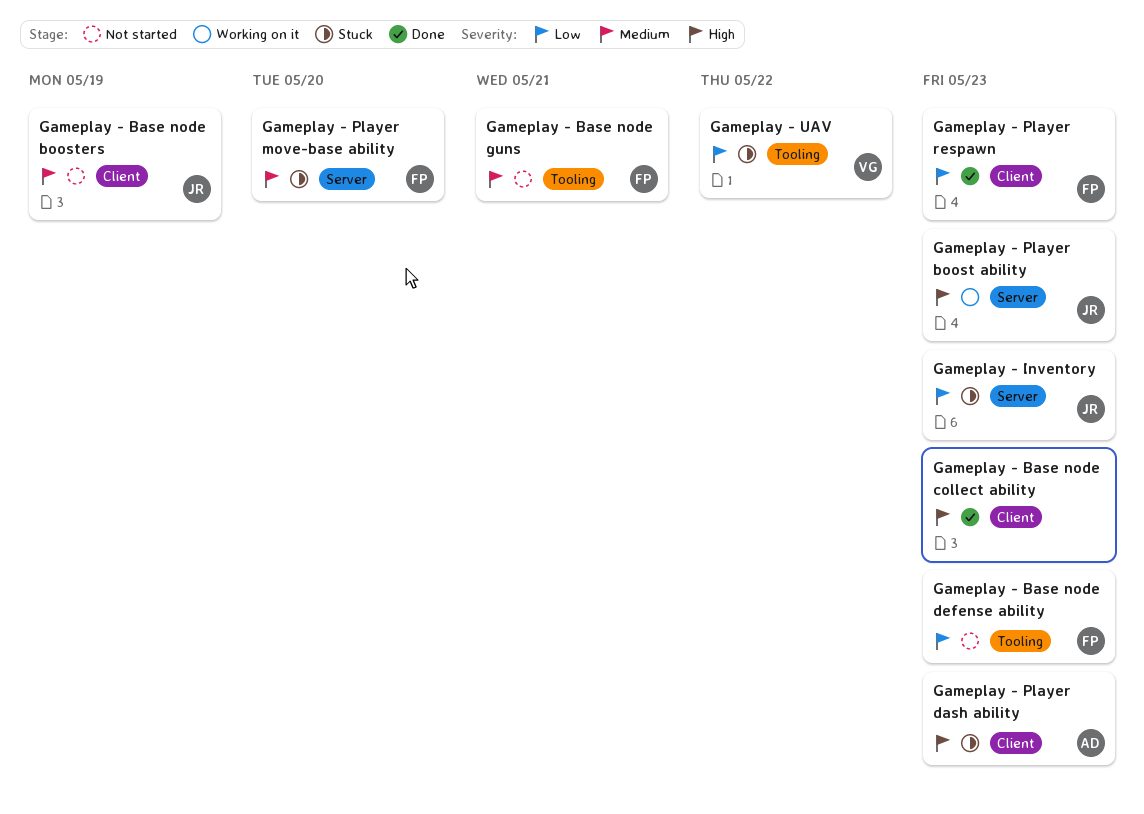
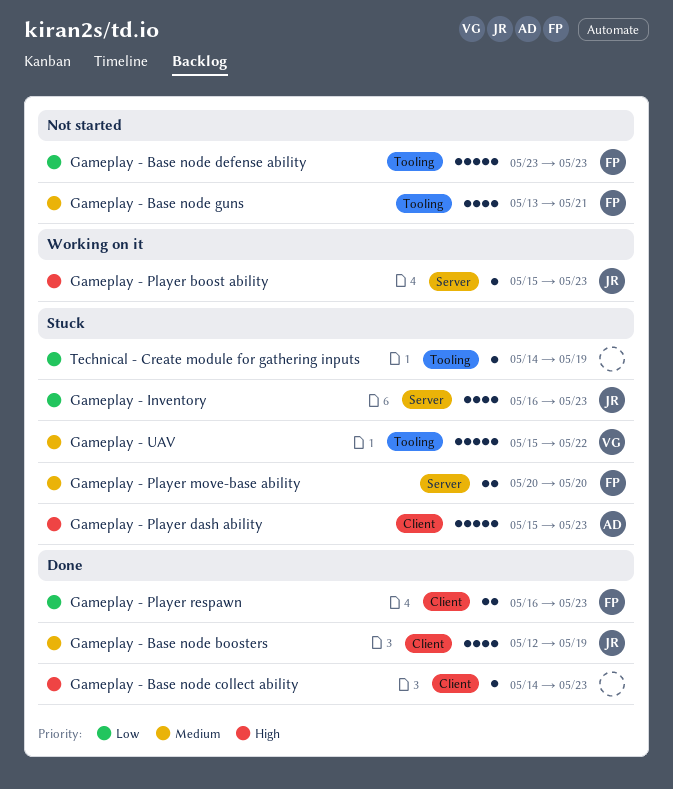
Gameplay - Base node boosters, status: Not started -> Done
Gameplay - UAV, priority: Low -> Medium
Technical - Create module for gathering inputs: none -> present

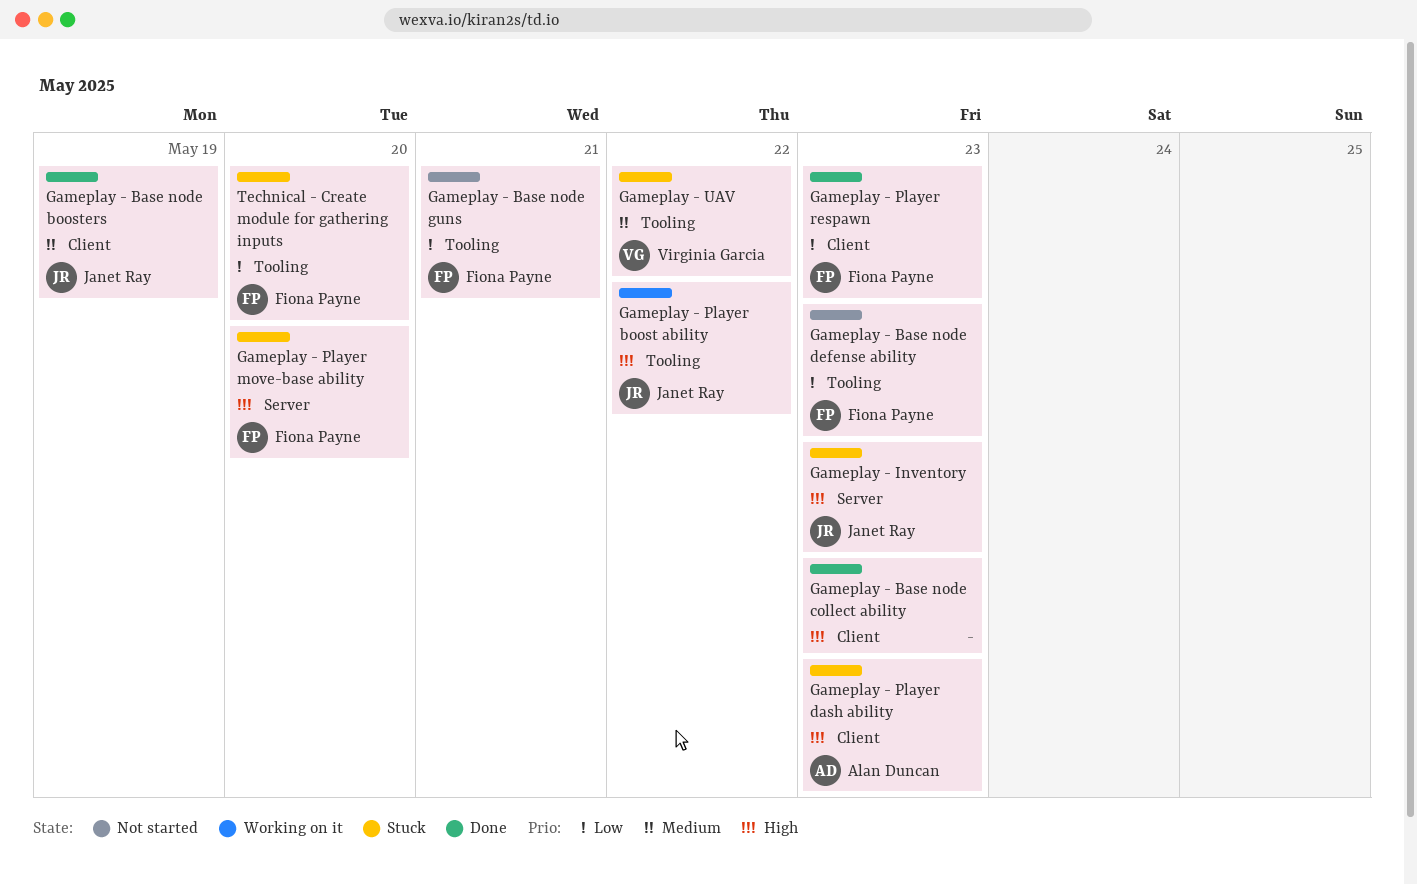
Gameplay - Base node guns, priority: Medium -> Low
Gameplay - Inventory, priority: Low -> High
Gameplay - Player boost ability, label: Server -> Tooling
Gameplay - Player boost ability, due: May 23 -> May 22
Gameplay - Player move-base ability, priority: Medium -> High
Technical - Create module for gathering inputs, owner: none -> Fiona Payne
Technical - Create module for gathering inputs, due: May 19 -> May 20

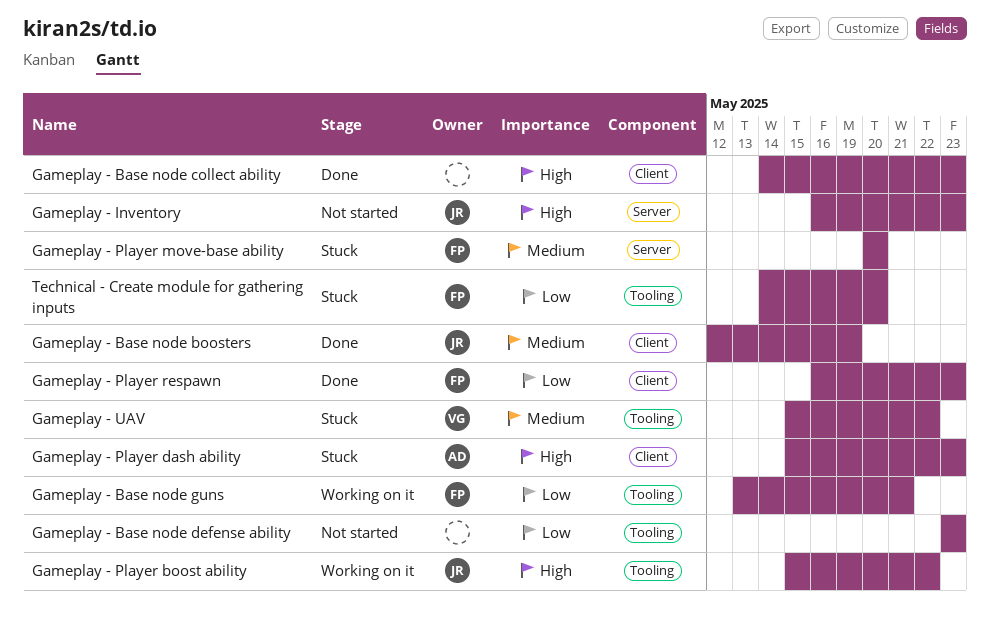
Gameplay - Base node defense ability, owner: Fiona Payne -> none
Gameplay - Base node guns, status: Not started -> Working on it
Gameplay - Inventory, status: Stuck -> Not started
Gameplay - Player move-base ability, priority: High -> Medium

